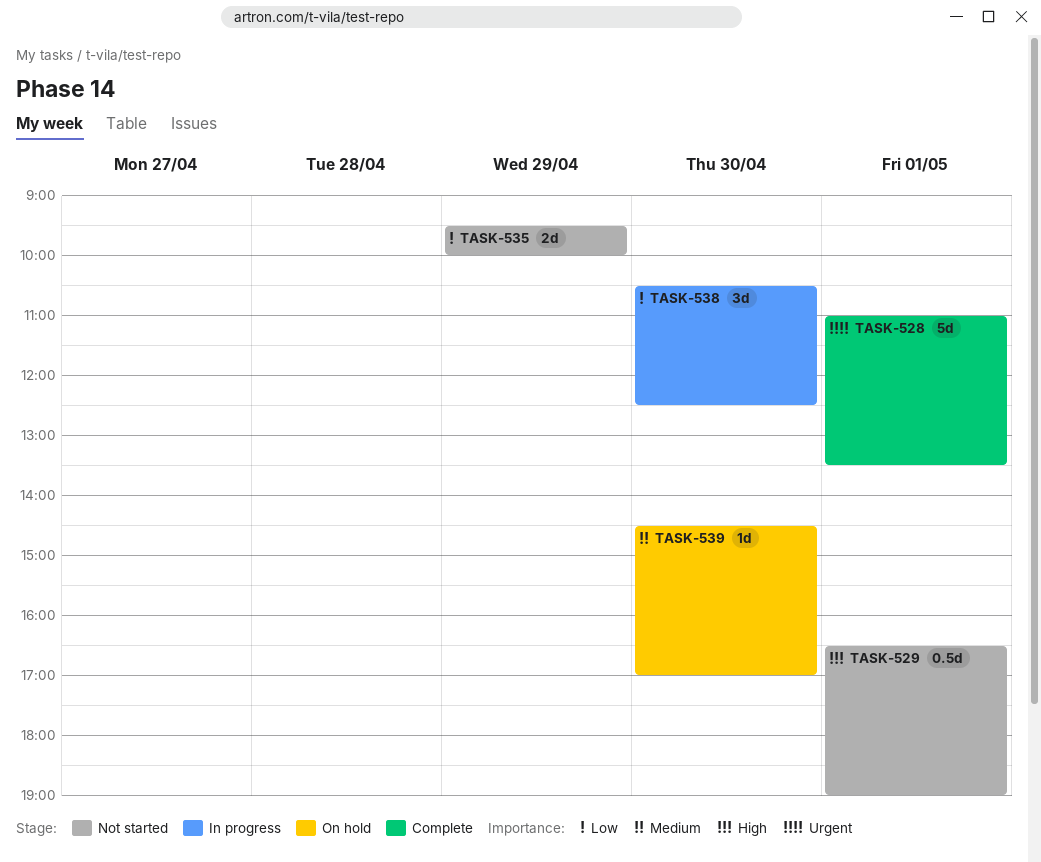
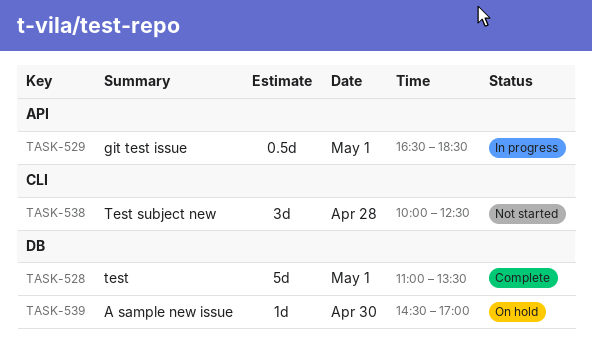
TASK-529, status: Not started -> In progress
TASK-529, ends: 19:00 -> 18:30
TASK-535: present -> none
TASK-538, status: In progress -> Not started
TASK-538, day: Apr 30 -> Apr 28
TASK-538, begins: 10:30 -> 10:00

